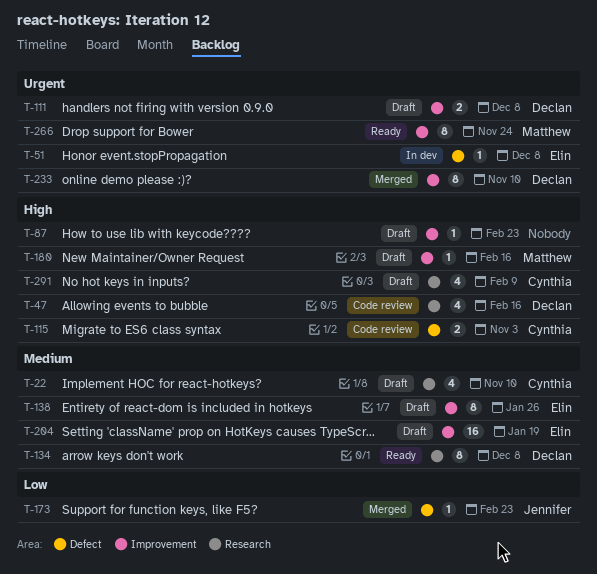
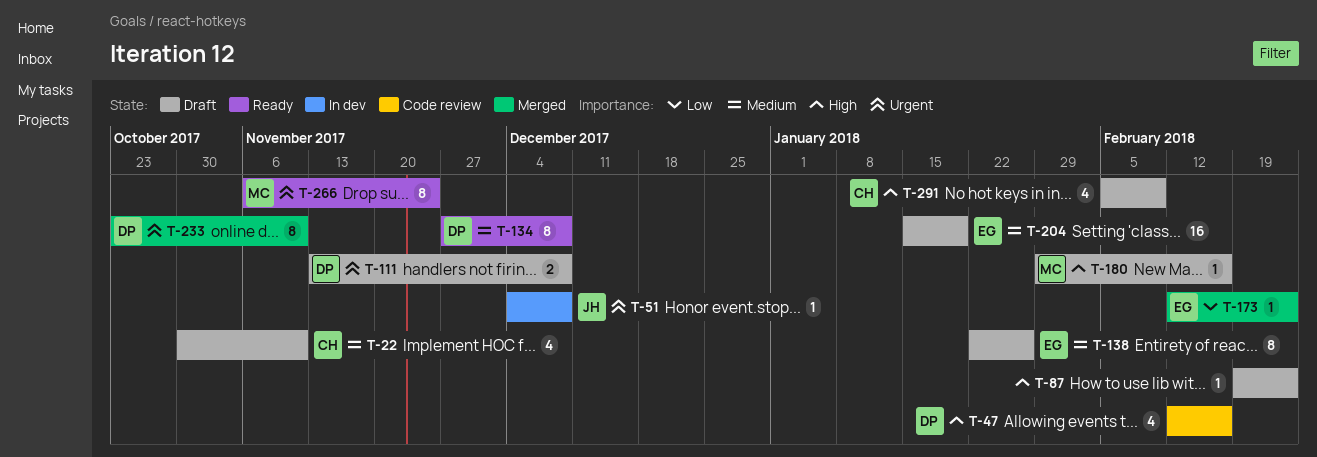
T-51, owner: Elin -> Jennifer
T-115: present -> none
T-173, owner: Jennifer -> Elin

